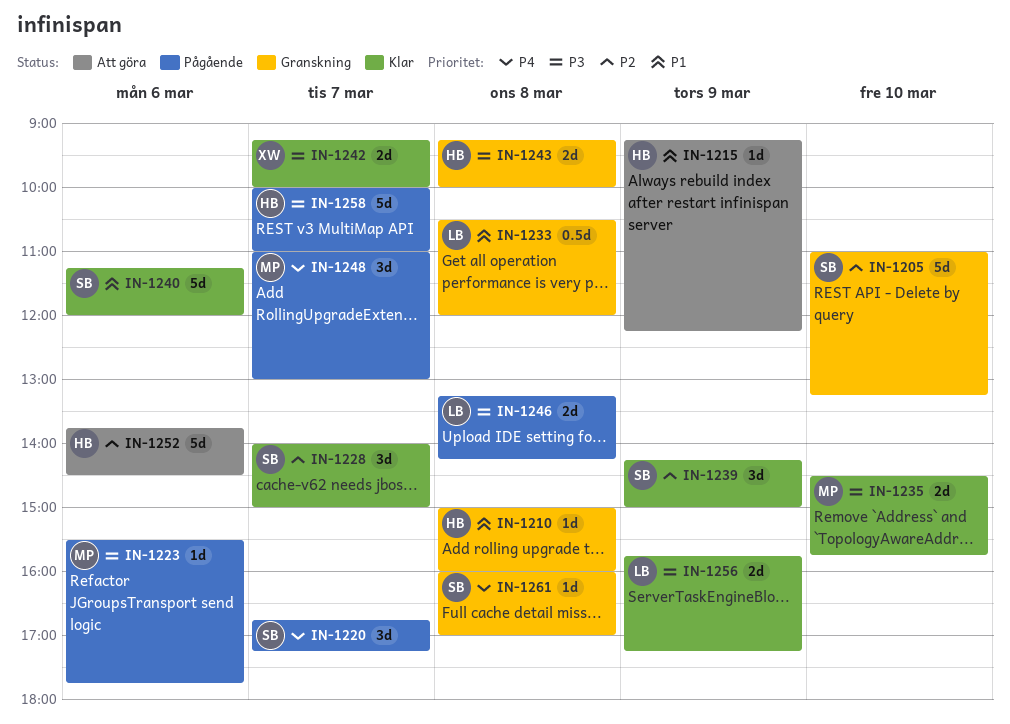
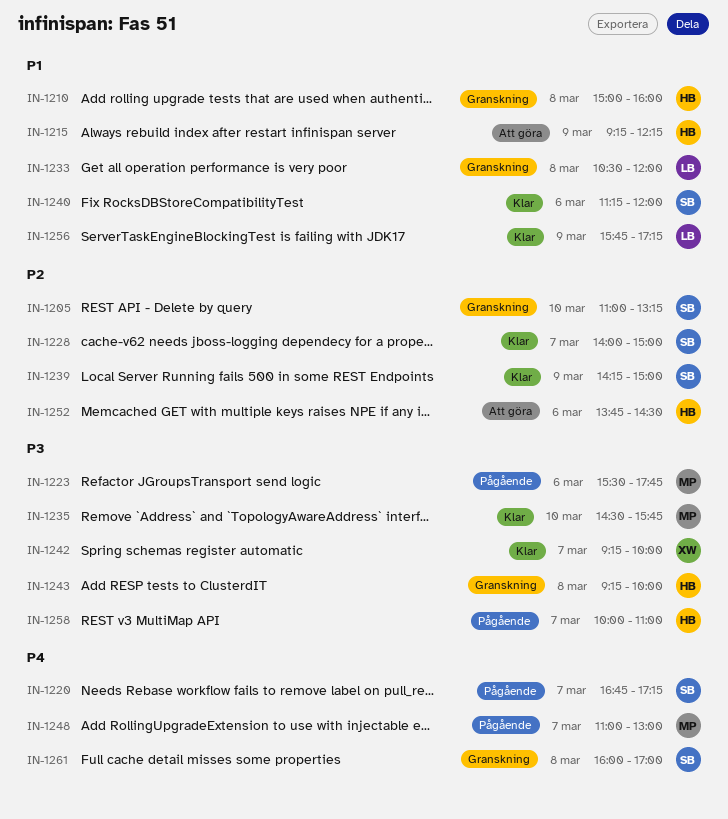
IN-1246: present -> none
IN-1256, priority: P3 -> P1

